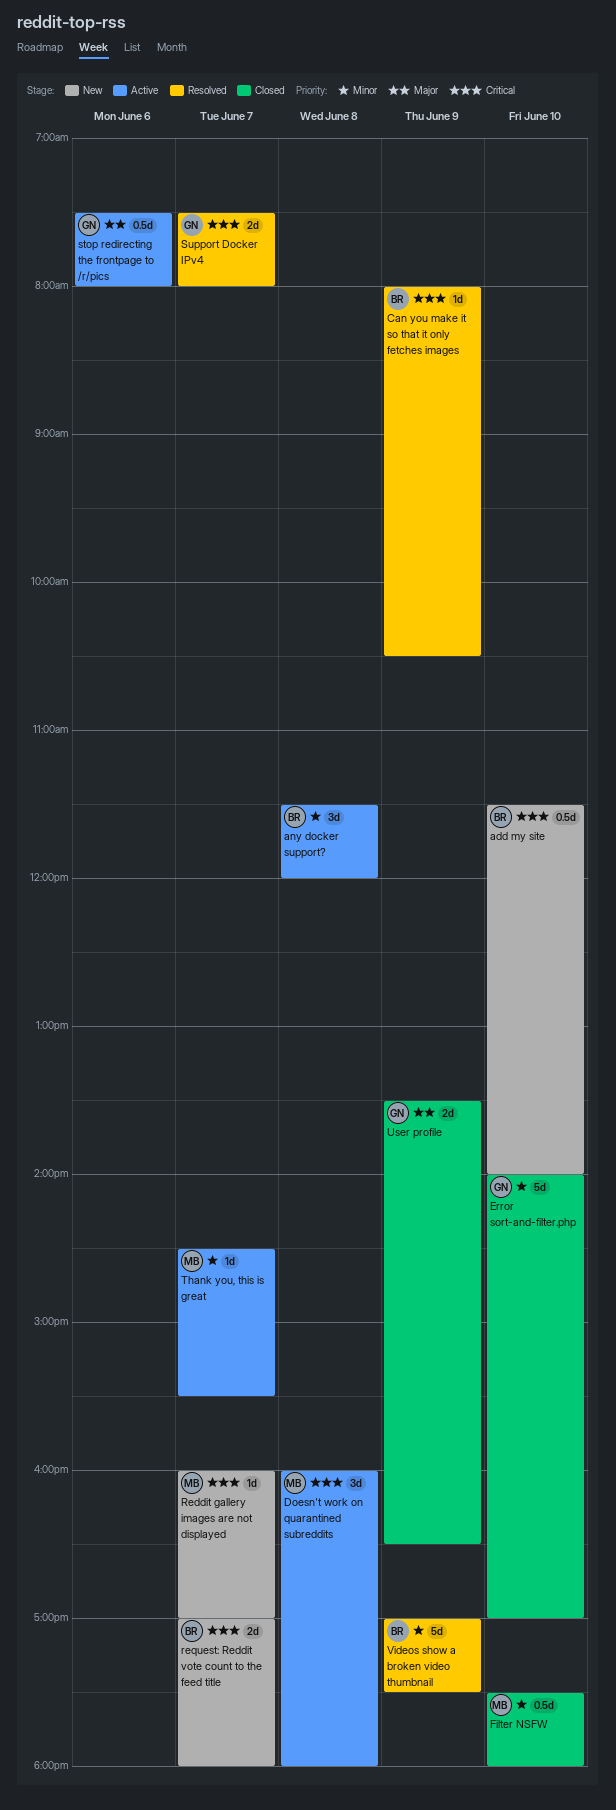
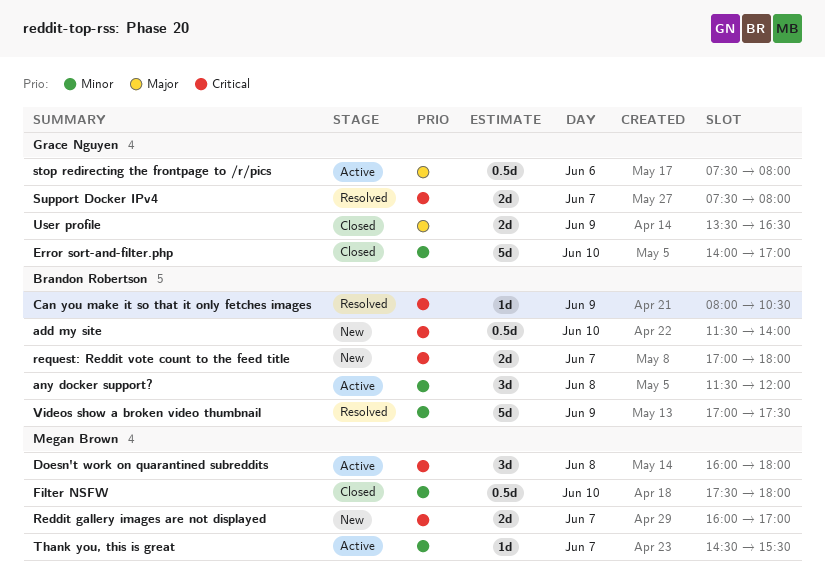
Reddit gallery images are not displayed, estimate: 1d -> 2d

